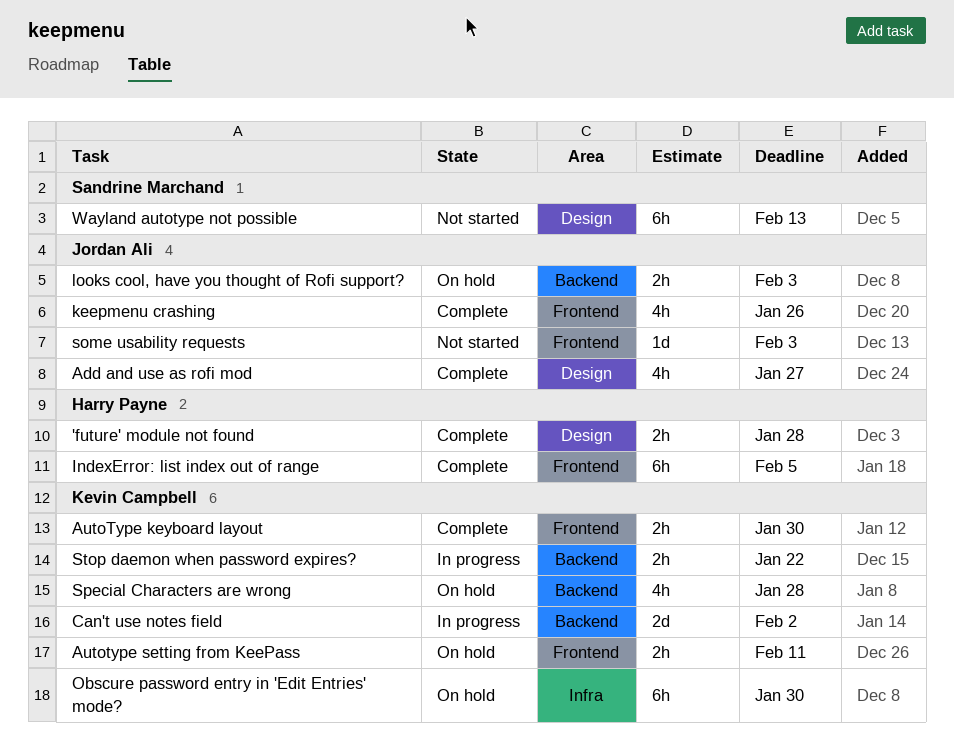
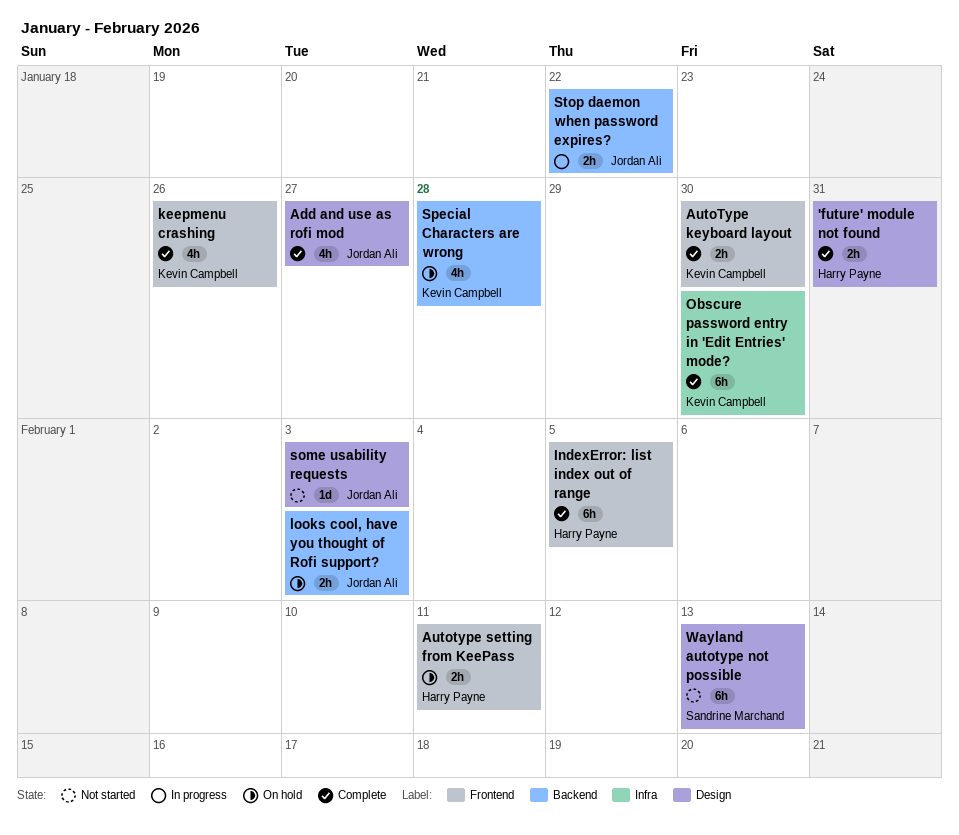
'future' module not found, due: Jan 28 -> Jan 31
Autotype setting from KeePass, owner: Kevin Campbell -> Harry Payne
Can't use notes field: present -> none
keepmenu crashing, owner: Jordan Ali -> Kevin Campbell
Obscure password entry in 'Edit Entries' mode?, status: On hold -> Complete
some usability requests, label: Frontend -> Design
Stop daemon when password expires?, owner: Kevin Campbell -> Jordan Ali

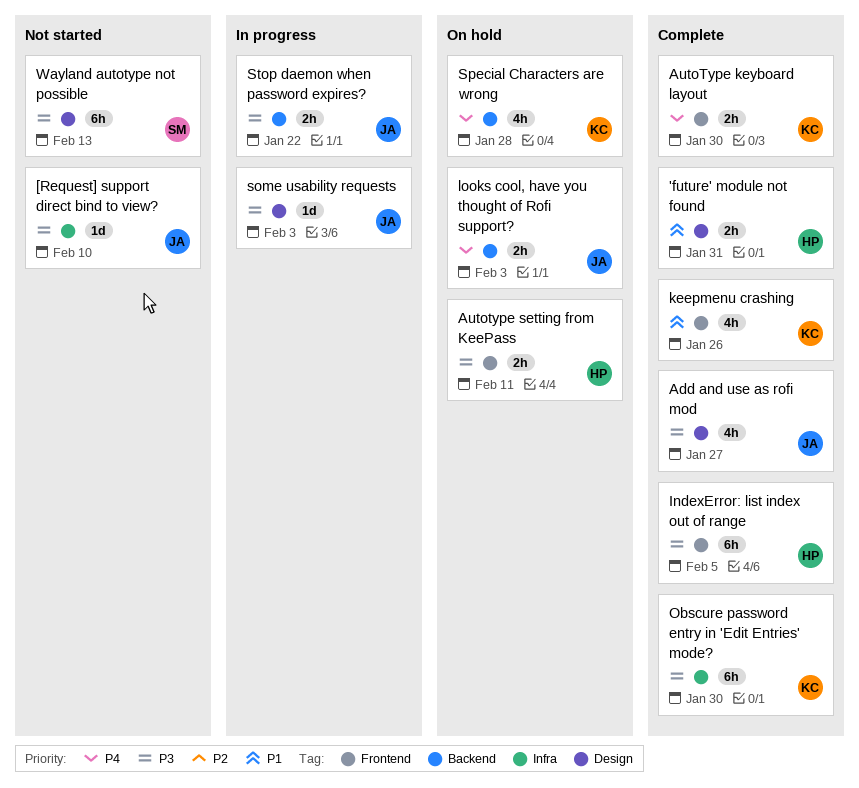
[Request] support direct bind to view?: none -> present
some usability requests, status: Not started -> In progress

